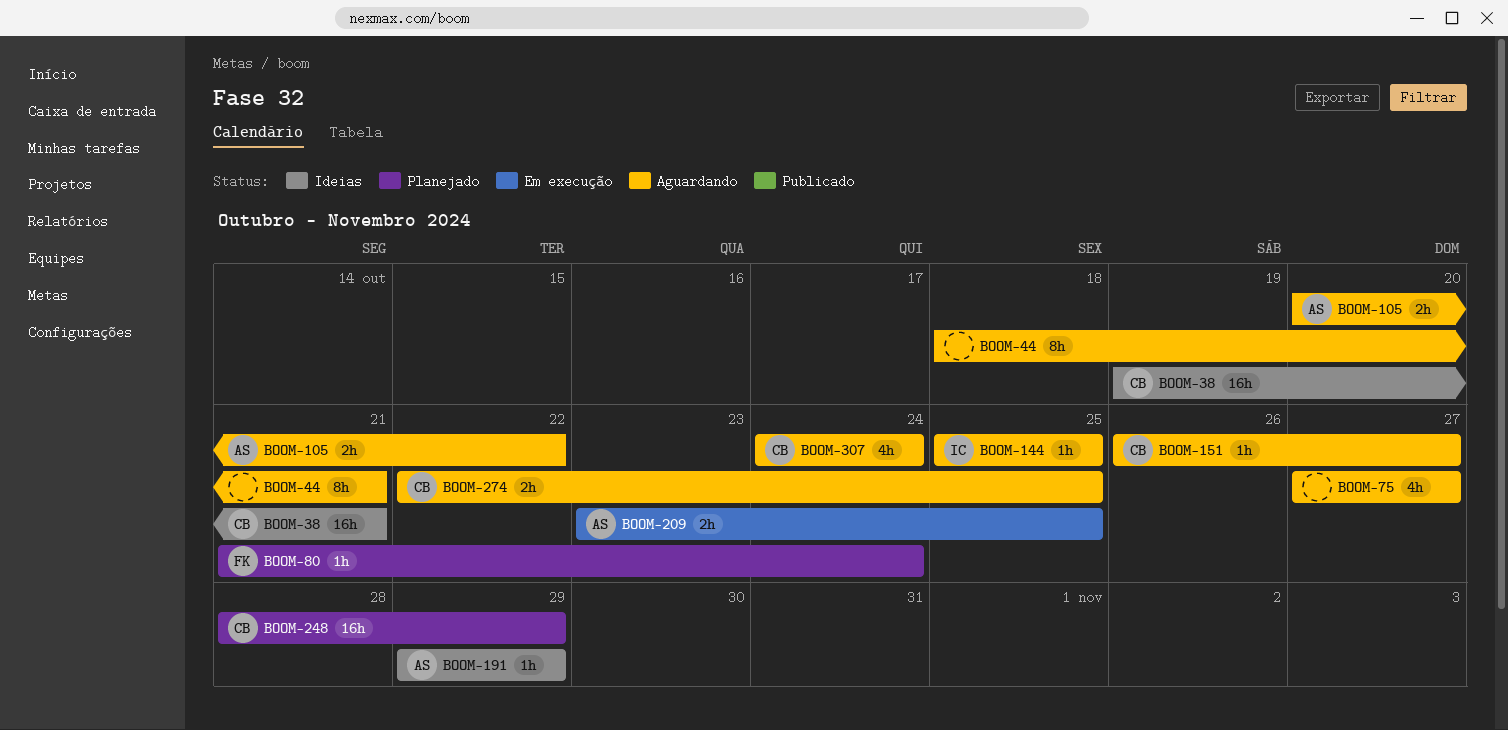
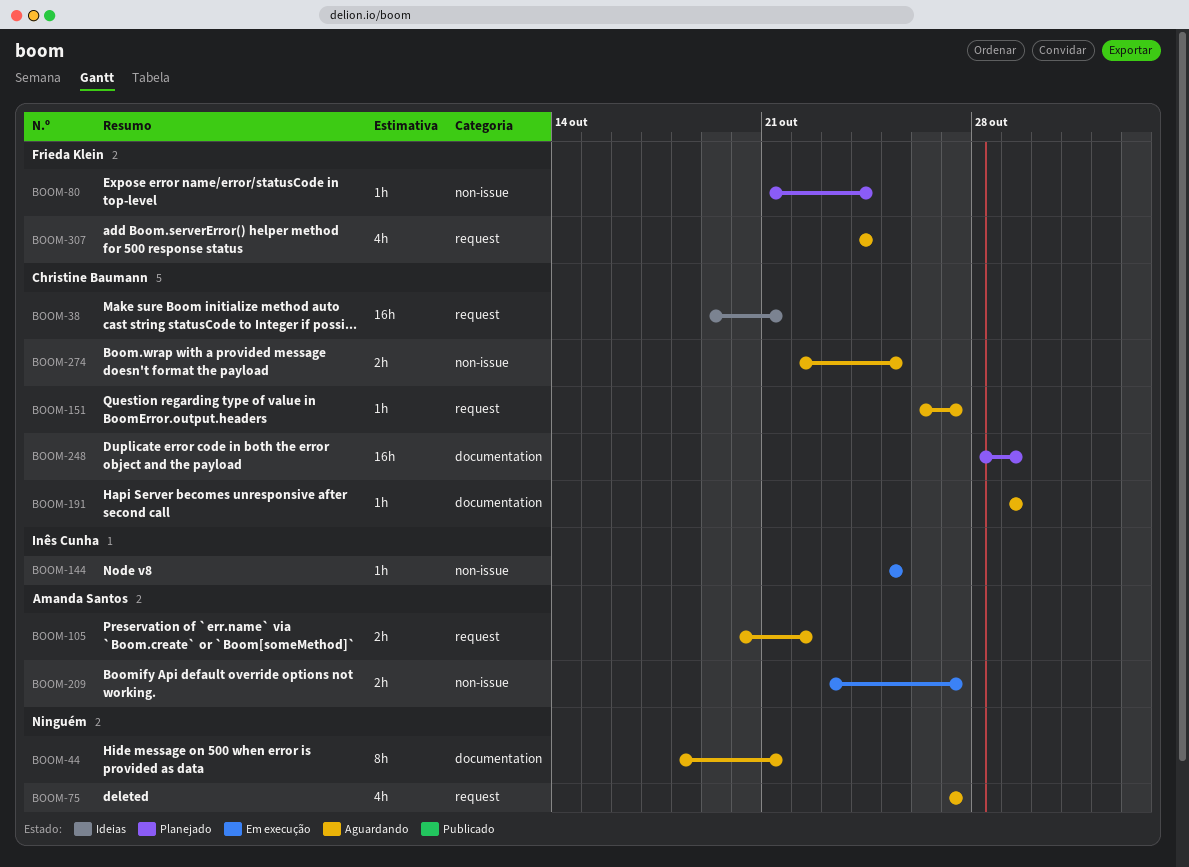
BOOM-144, status: Aguardando -> Em execução
BOOM-191, status: Ideias -> Aguardando
BOOM-191, owner: Amanda Santos -> Christine Baumann
BOOM-209, due: Oct 25 -> Oct 27
BOOM-307, owner: Christine Baumann -> Frieda Klein

